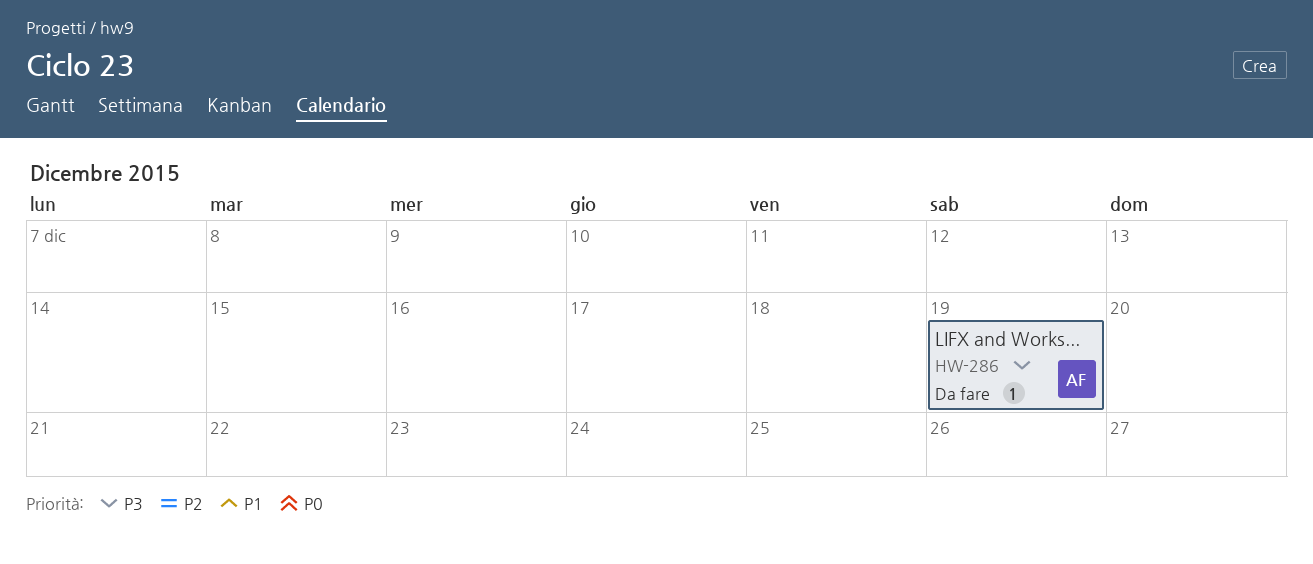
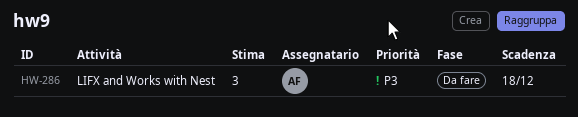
HW-286, estimate: 1 -> 3
HW-286, due: Dec 19 -> Dec 18

